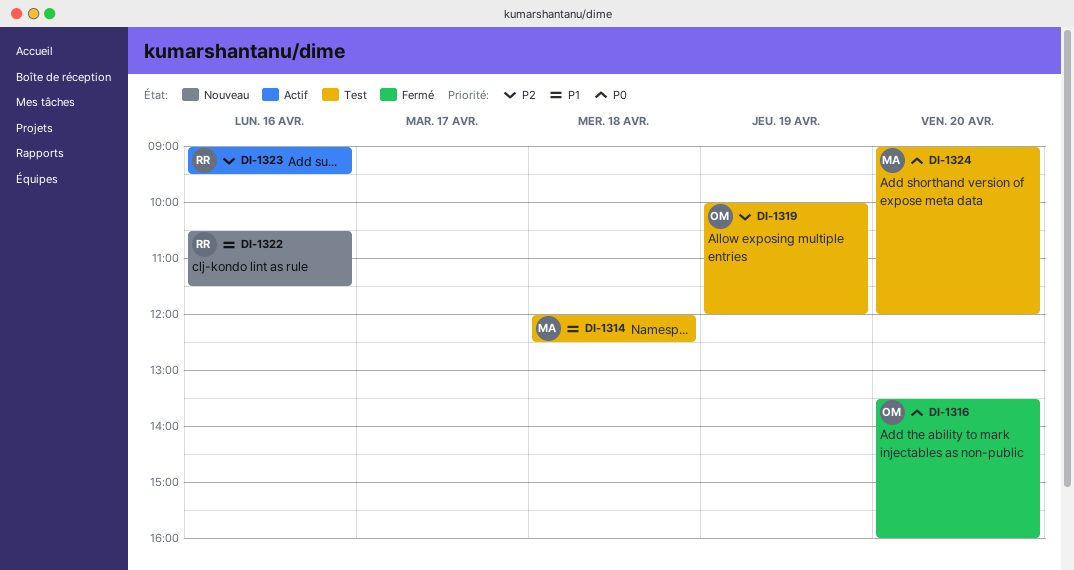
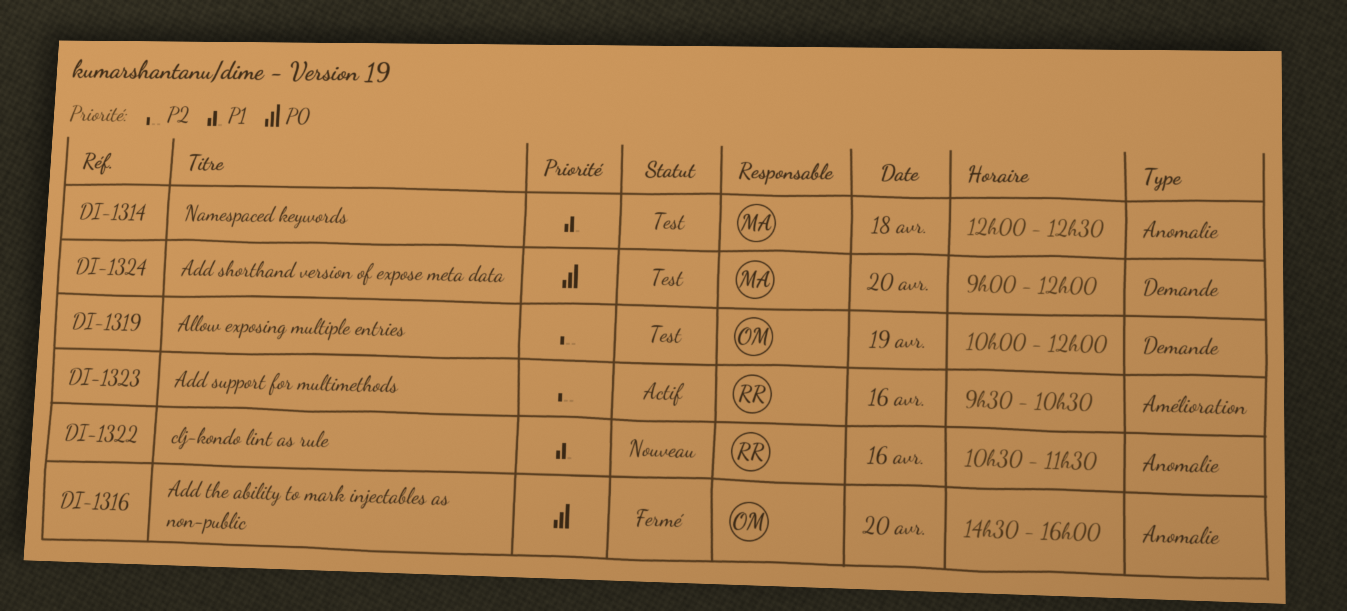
DI-1316, begins: 13:30 -> 14:30
DI-1323, begins: 09:00 -> 09:30
DI-1323, ends: 09:30 -> 10:30

